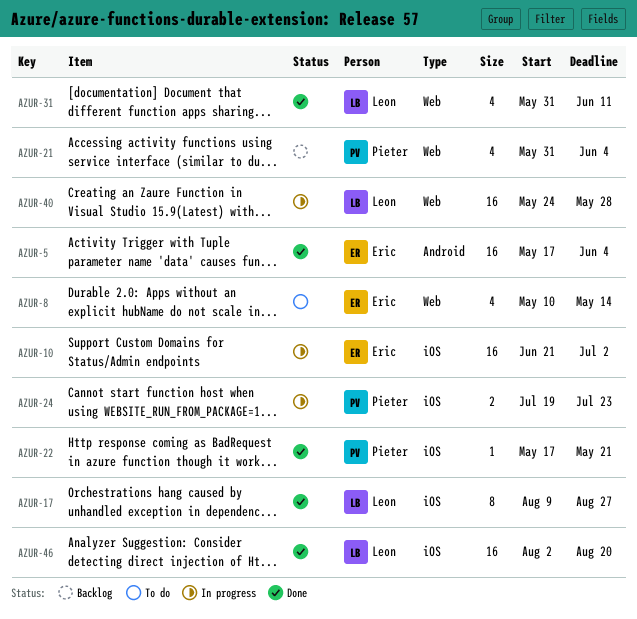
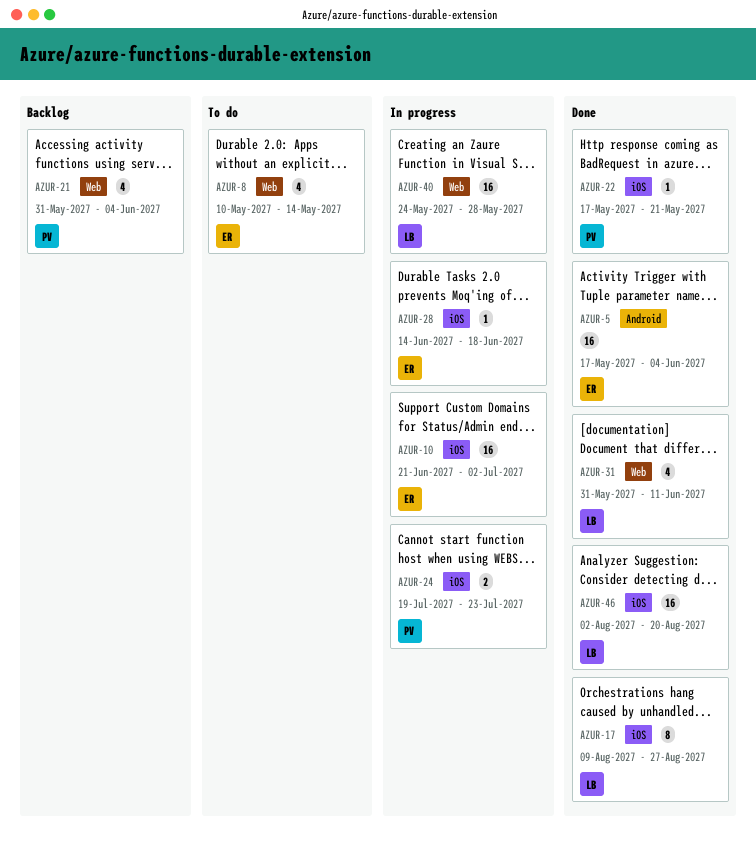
AZUR-28: none -> present

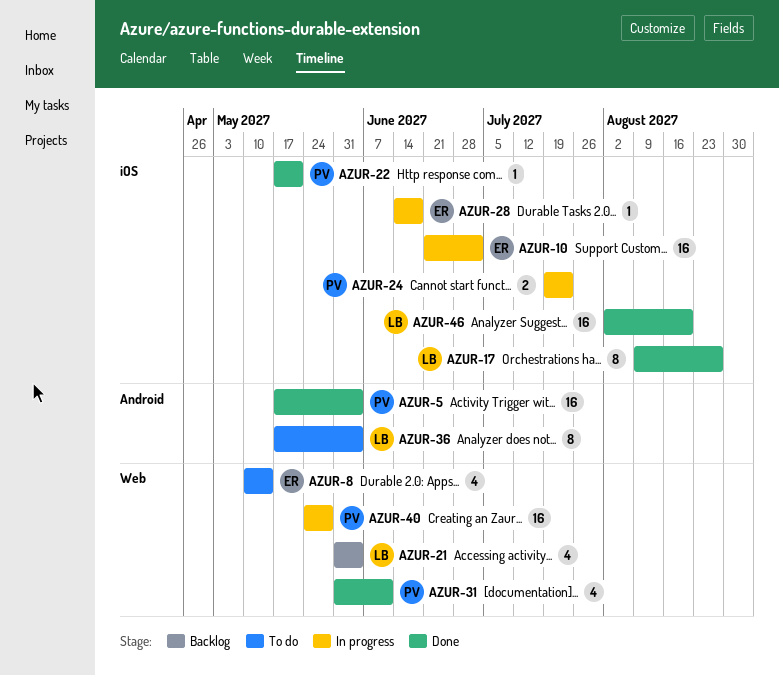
AZUR-5, owner: ER -> PV
AZUR-21, owner: PV -> LB
AZUR-31, owner: LB -> PV
AZUR-36: none -> present
AZUR-40, owner: LB -> PV

